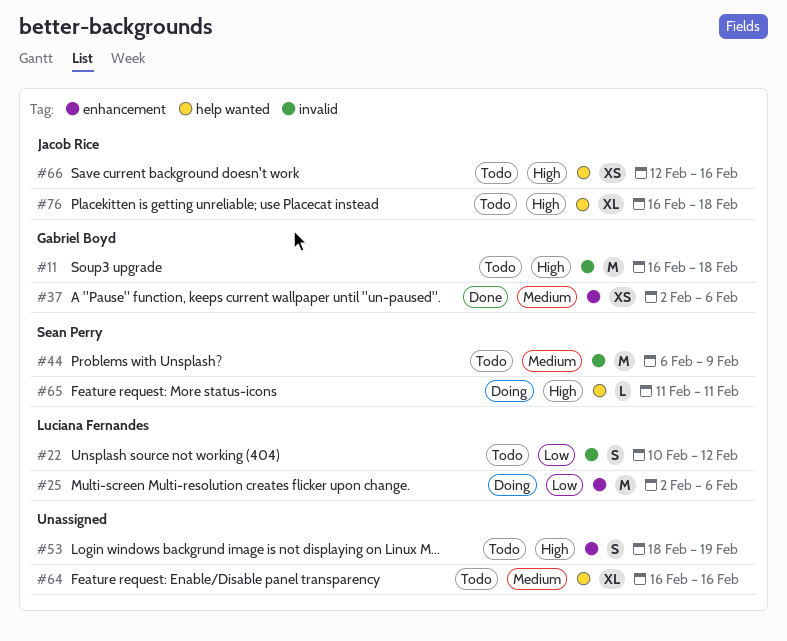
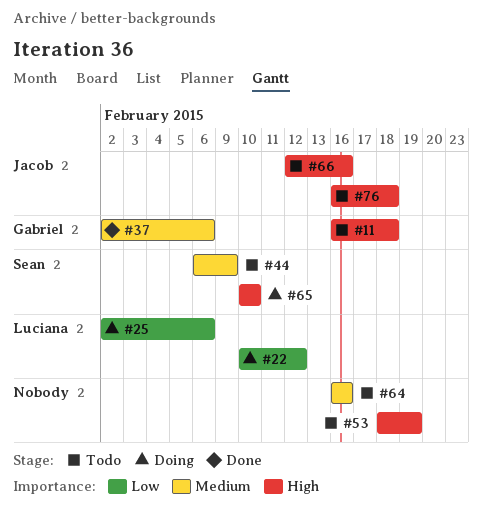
#22, status: Todo -> Doing
#65, start: Feb 11 -> Feb 10
#65, due: Feb 11 -> Feb 10

